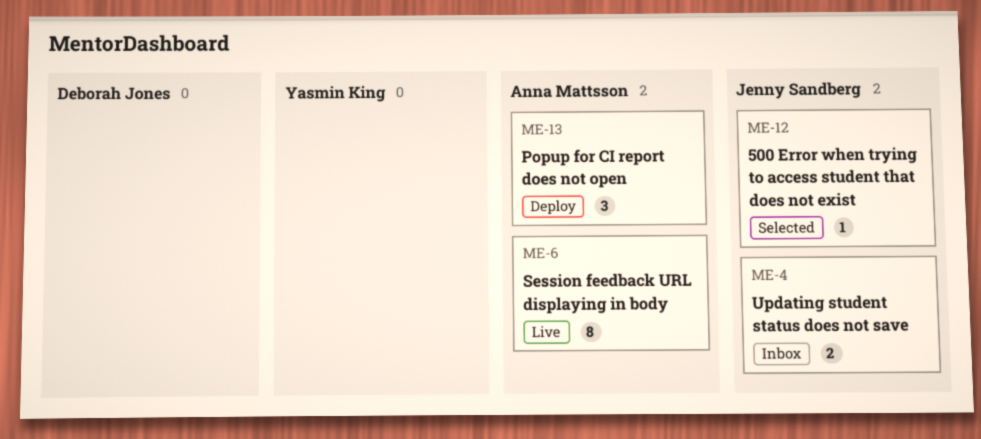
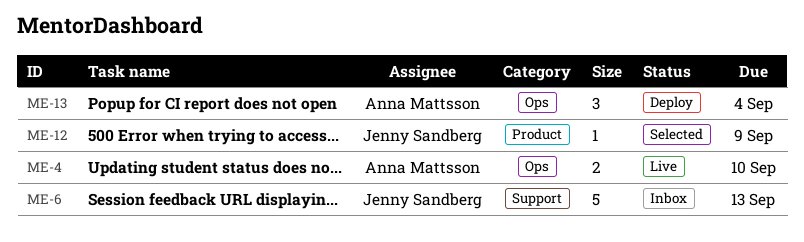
ME-4, status: Inbox -> Live
ME-4, owner: Jenny Sandberg -> Anna Mattsson
ME-6, status: Live -> Inbox
ME-6, owner: Anna Mattsson -> Jenny Sandberg
ME-6, estimate: 8 -> 5

